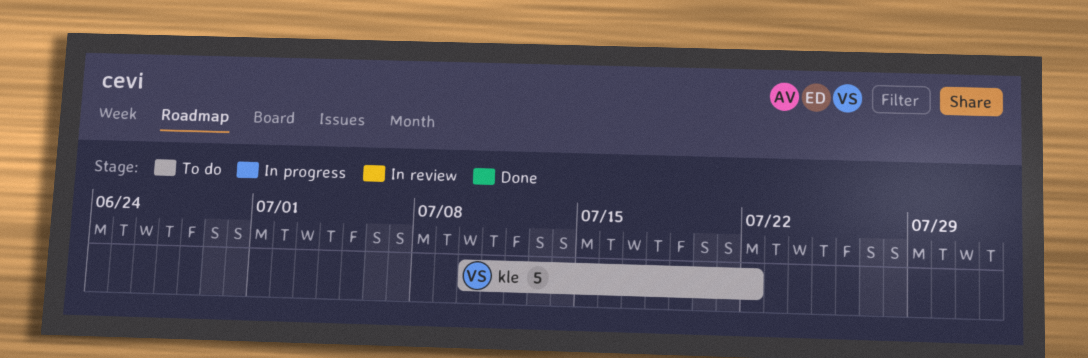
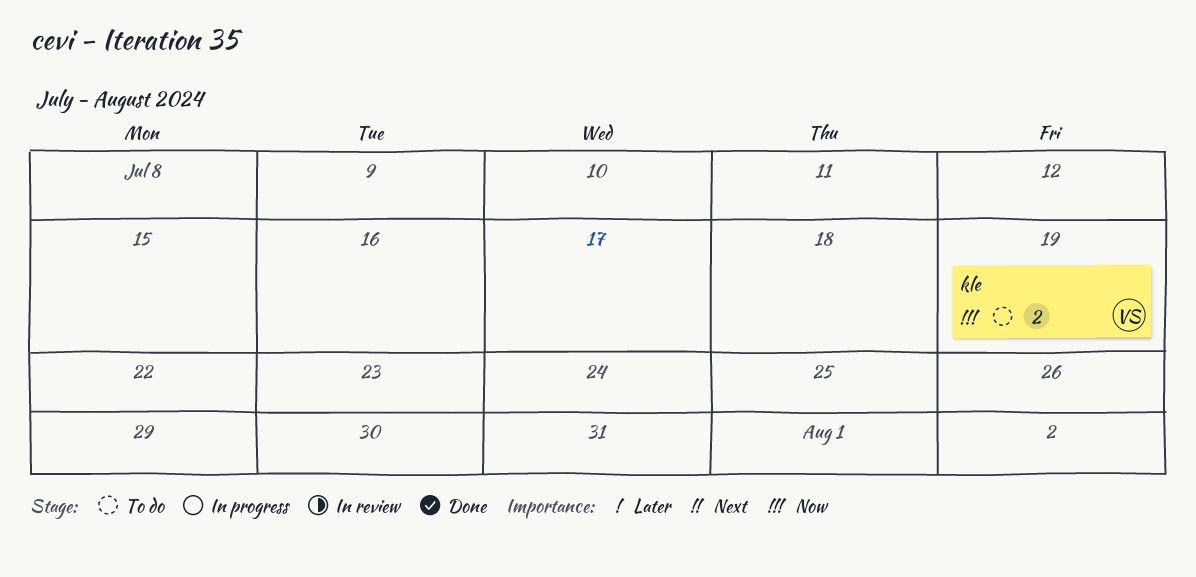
kle, estimate: 5 -> 2
kle, due: Jul 22 -> Jul 19

